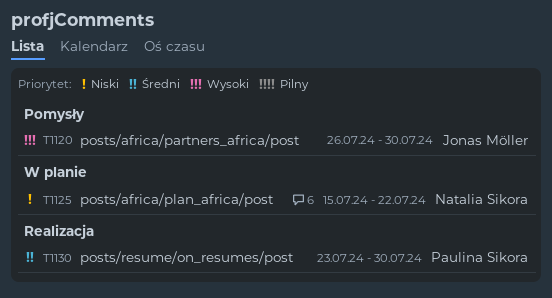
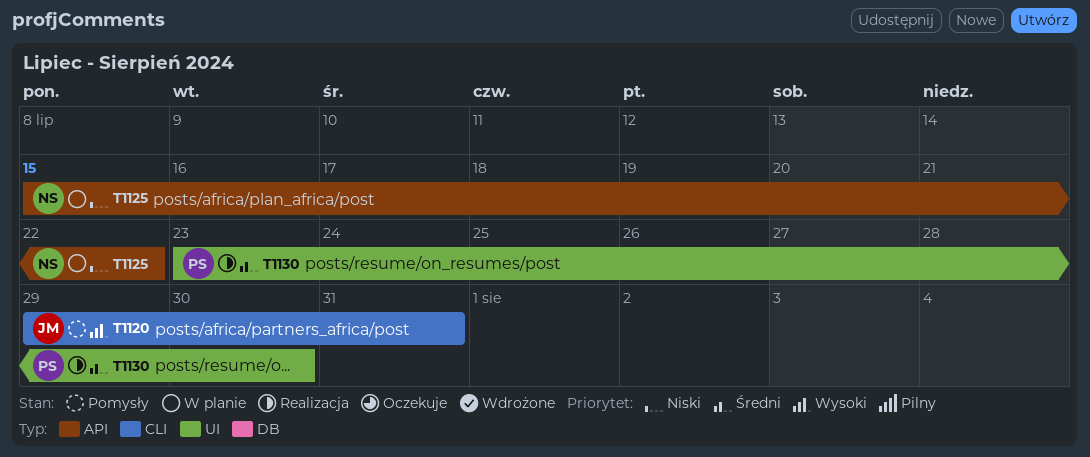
T1120, start: Jul 26 -> Jul 29
T1120, due: Jul 30 -> Jul 31

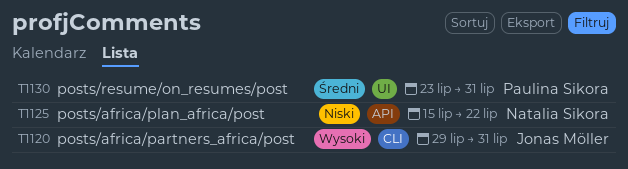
T1130, due: Jul 30 -> Jul 31

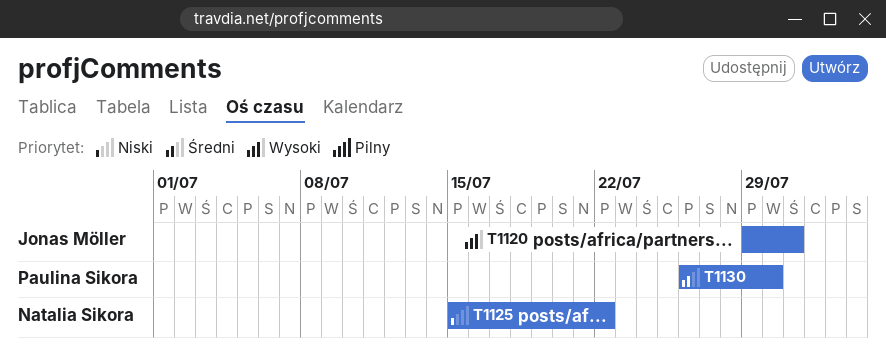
T1130, start: Jul 23 -> Jul 26
T1130, due: Jul 31 -> Jul 30

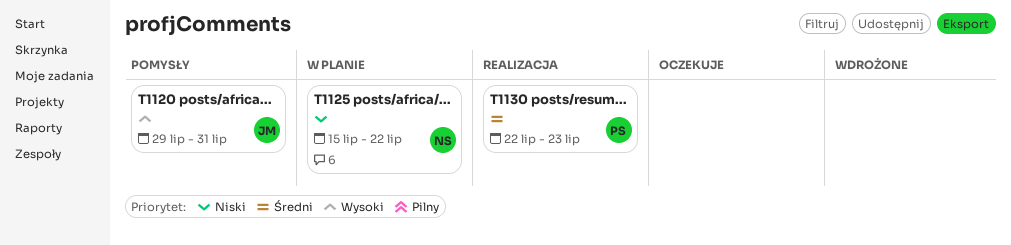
T1130, start: Jul 26 -> Jul 22
T1130, due: Jul 30 -> Jul 23

